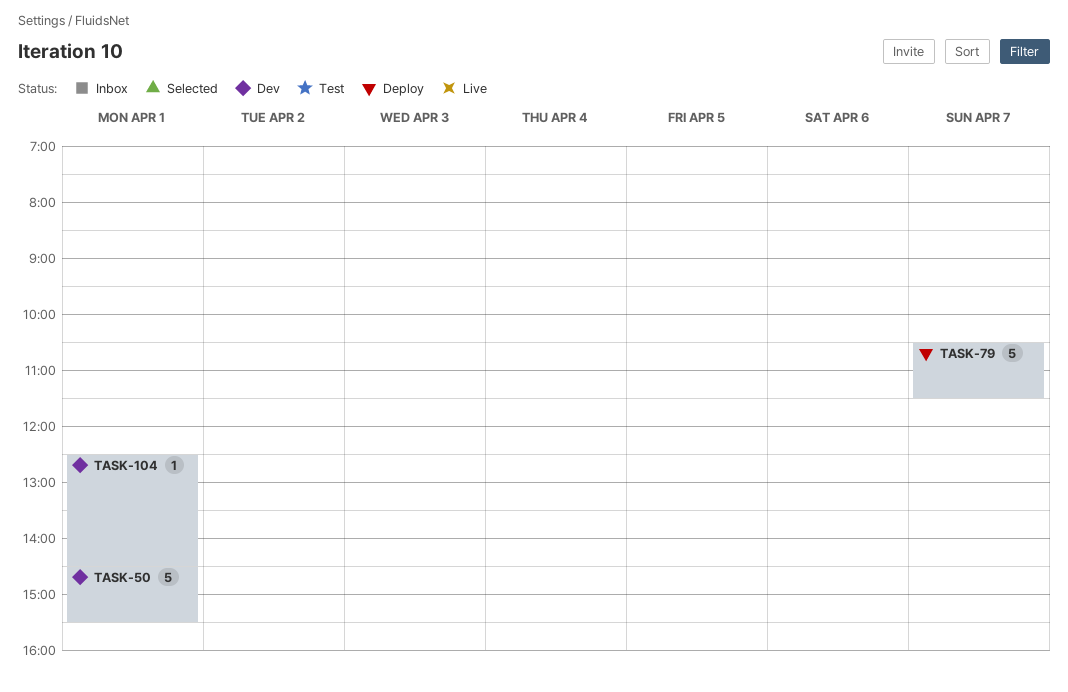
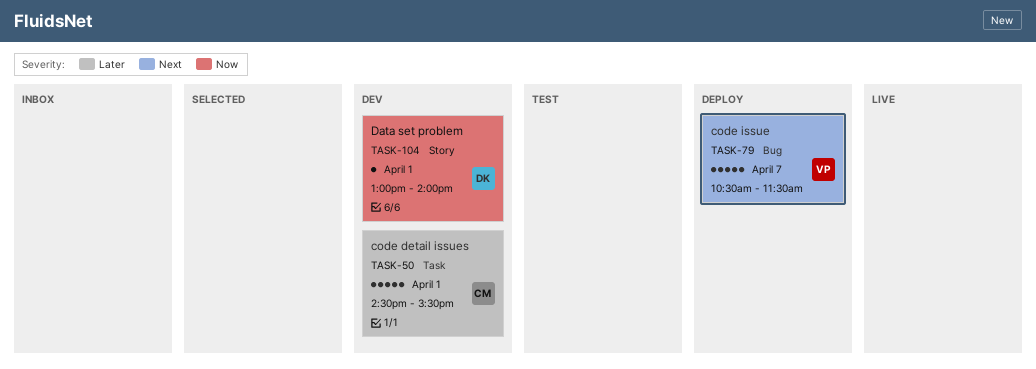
TASK-104, begins: 12:30 -> 13:00
TASK-104, ends: 14:30 -> 14:00

